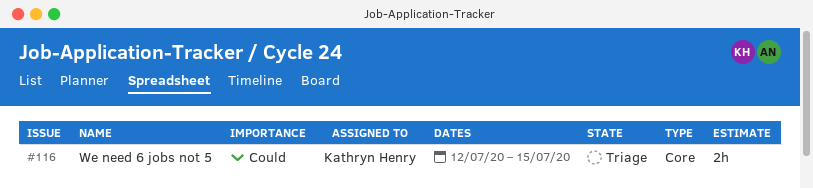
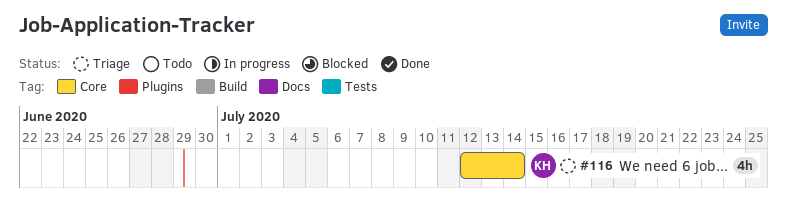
#116, estimate: 2h -> 4h
#116, due: Jul 15 -> Jul 14

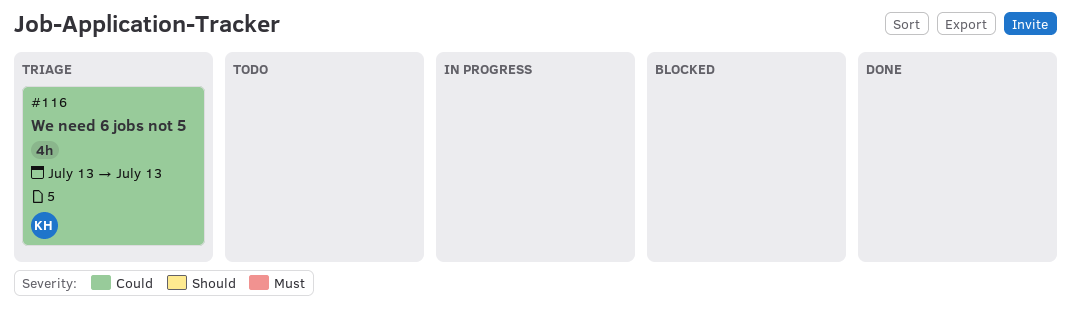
#116, start: Jul 12 -> Jul 13
#116, due: Jul 14 -> Jul 13

